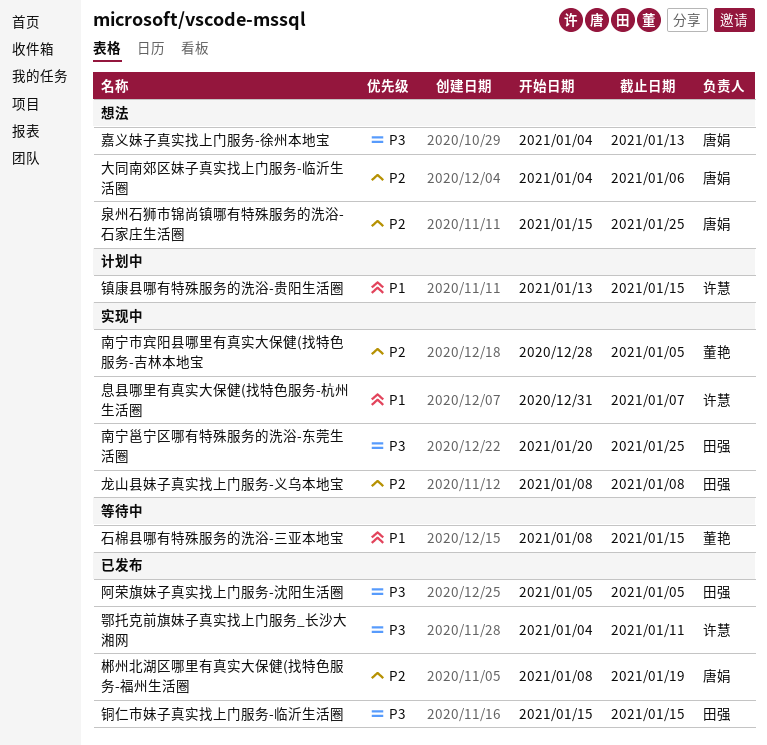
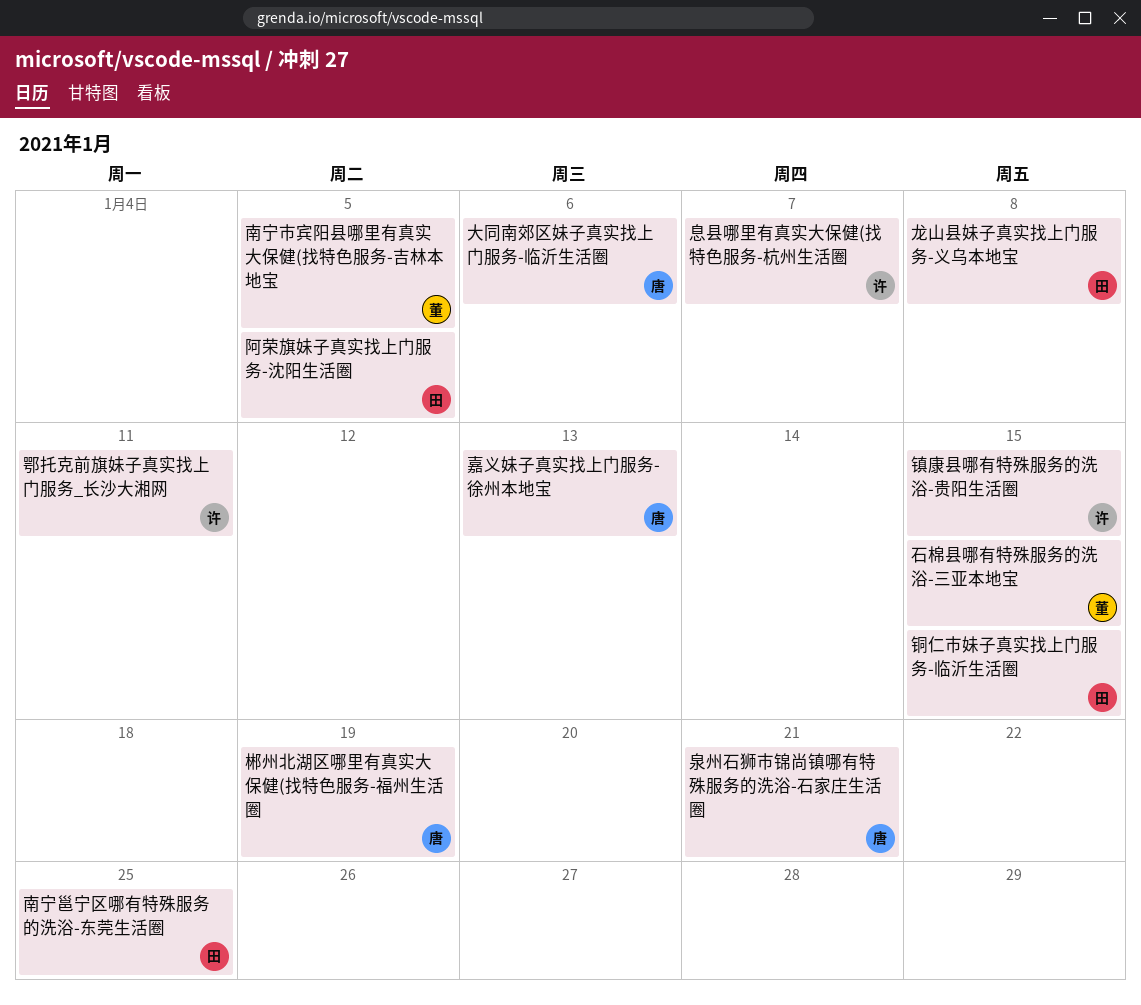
泉州石狮市锦尚镇哪有特殊服务的洗浴-石家庄生活圈, due: Jan 25 -> Jan 21

